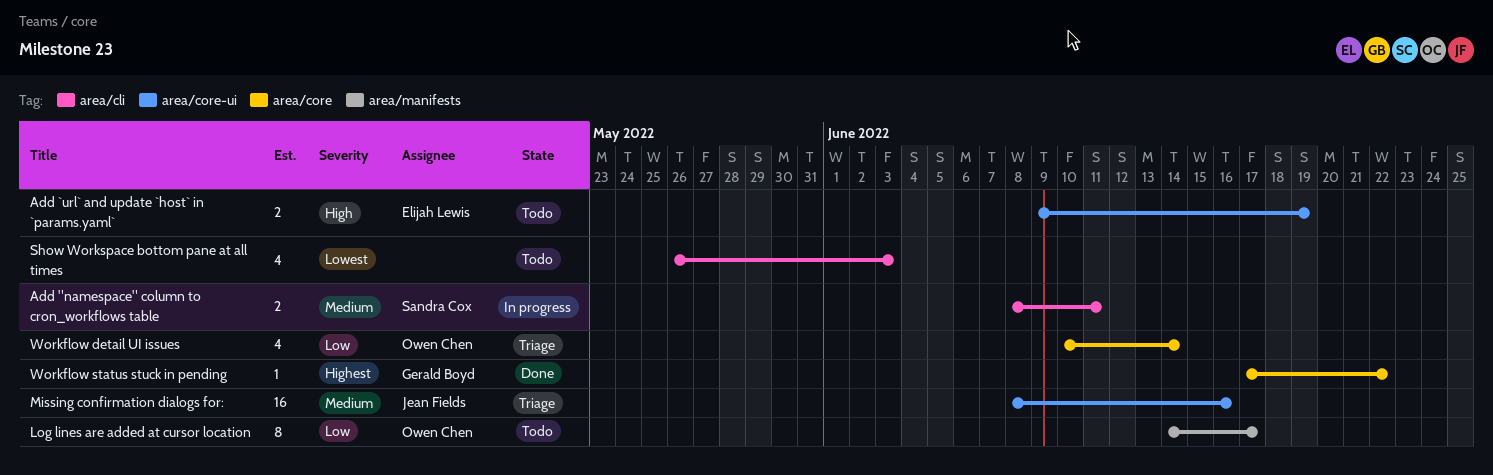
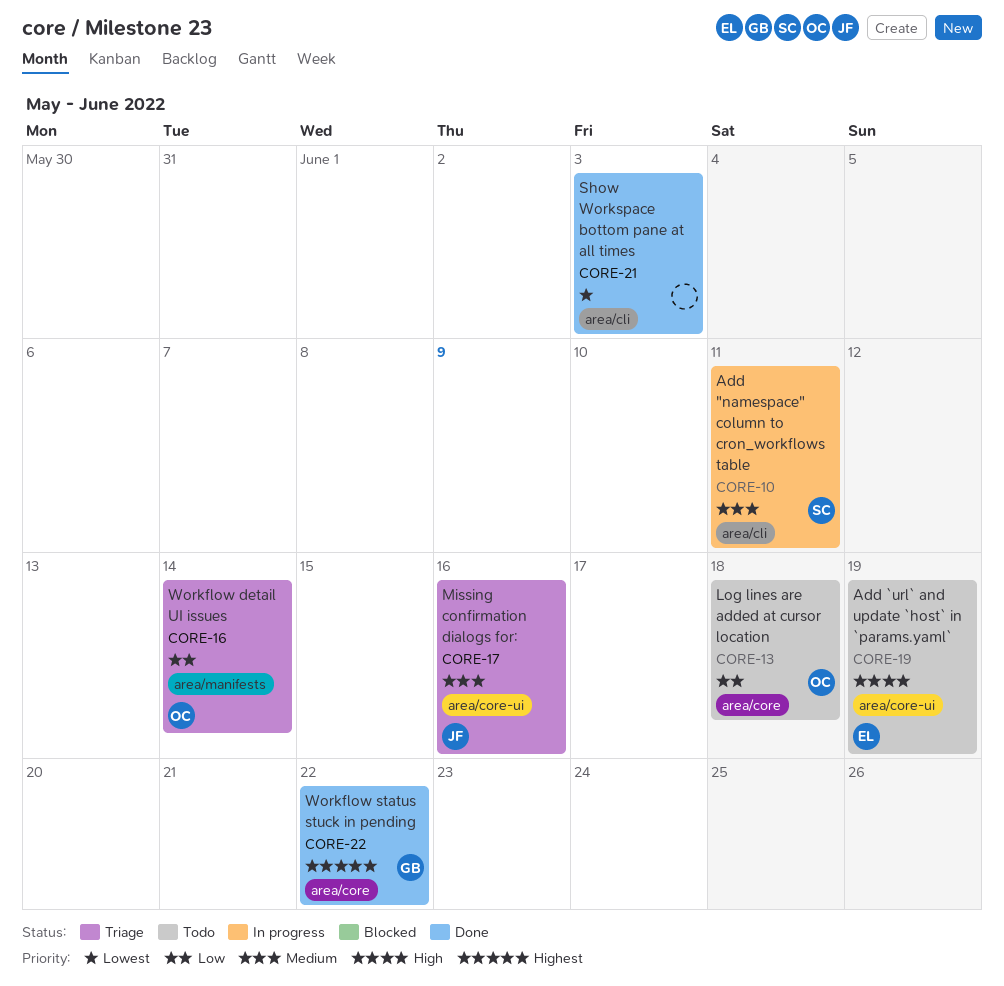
Log lines are added at cursor location, label: area/manifests -> area/core
Log lines are added at cursor location, due: Jun 17 -> Jun 18
Show Workspace bottom pane at all times, status: Todo -> Done
Workflow detail UI issues, label: area/core -> area/manifests

